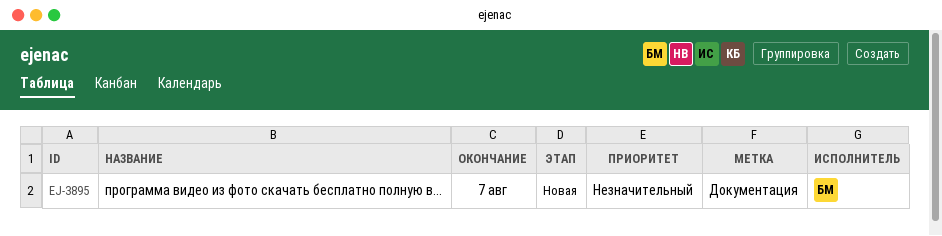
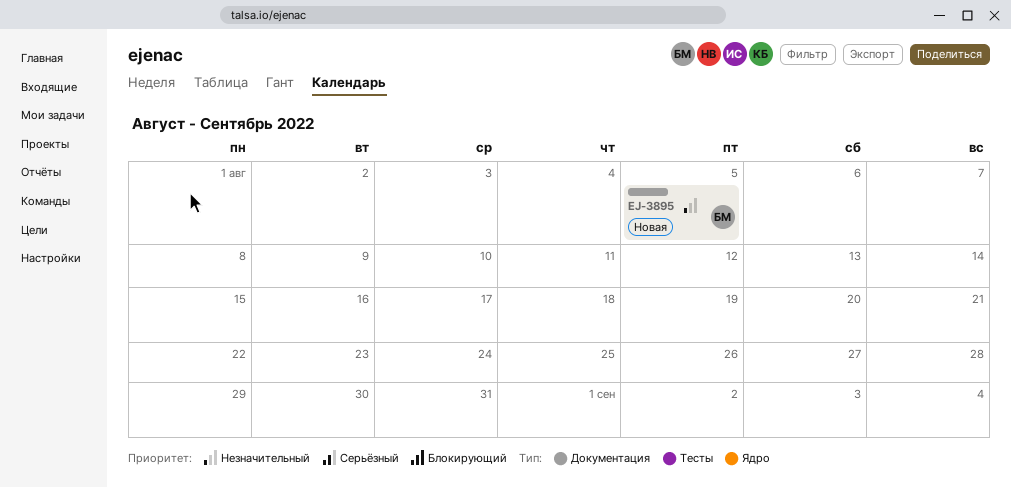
EJ-3895, due: Aug 7 -> Aug 5

